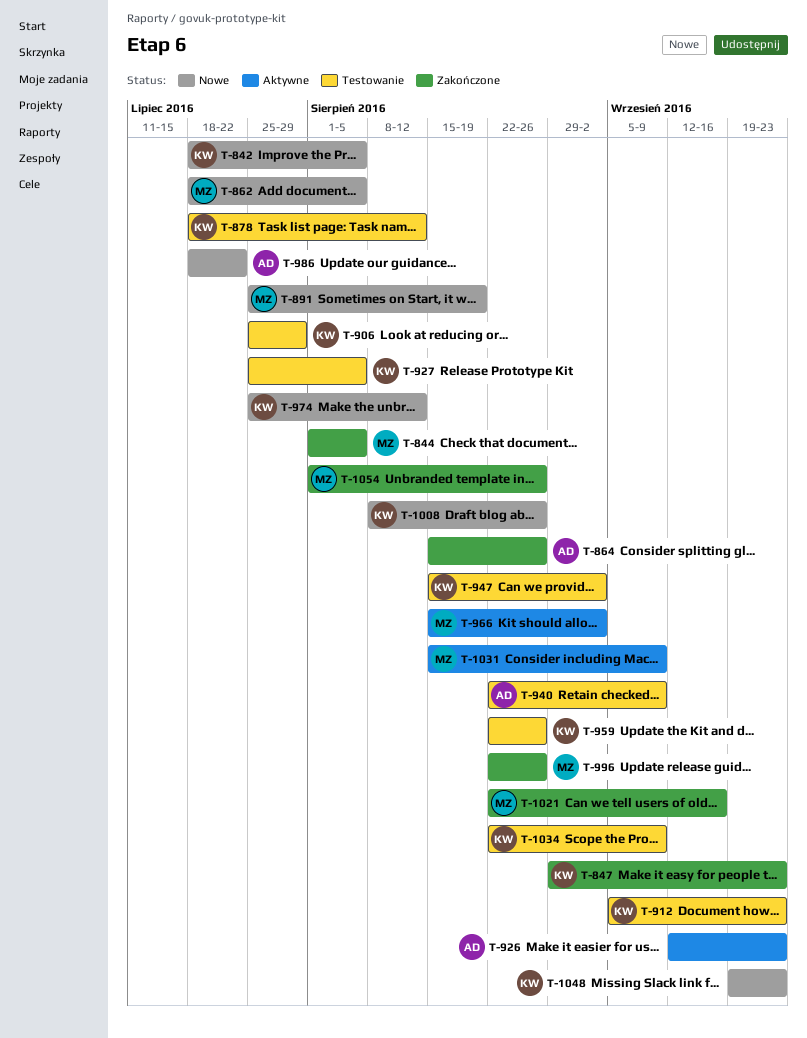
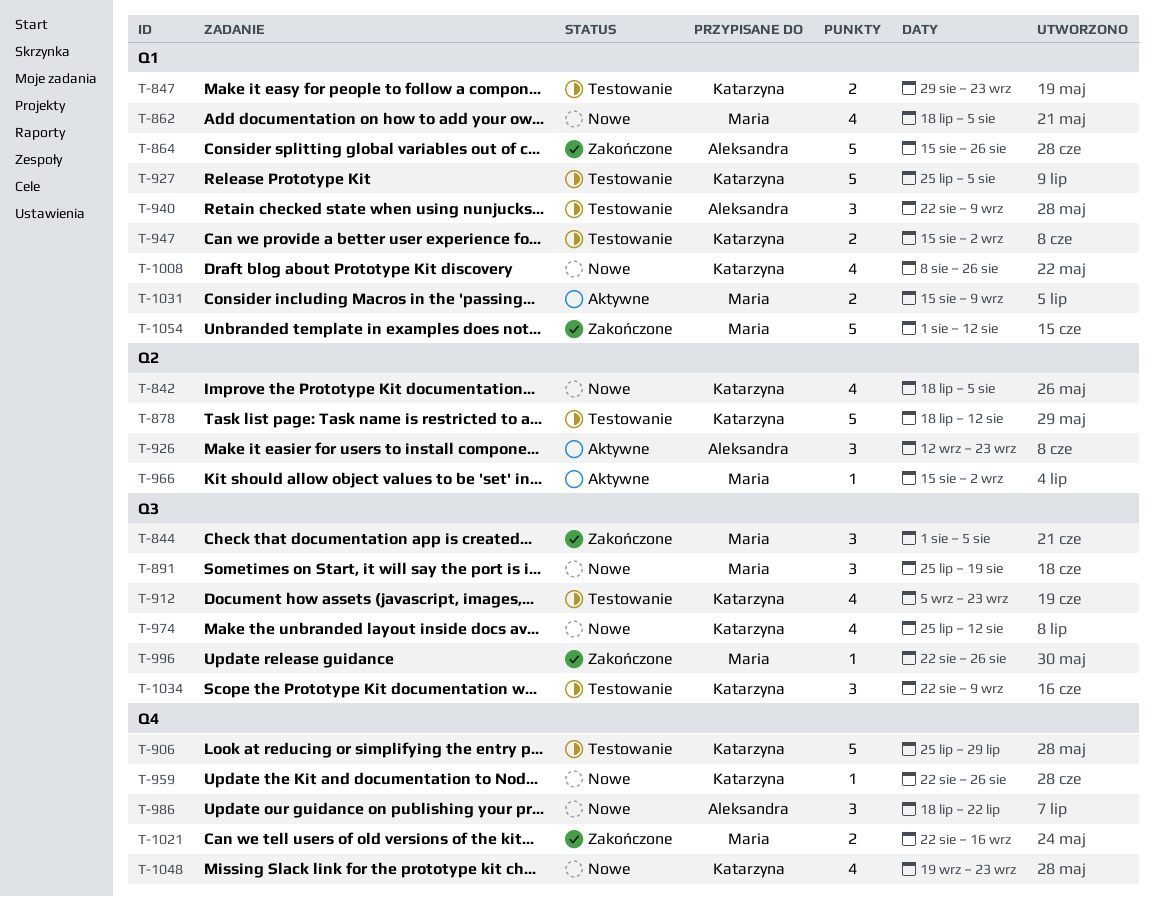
T-847, status: Zakończone -> Testowanie
T-959, status: Testowanie -> Nowe
T-1054, due: Aug 26 -> Aug 12

